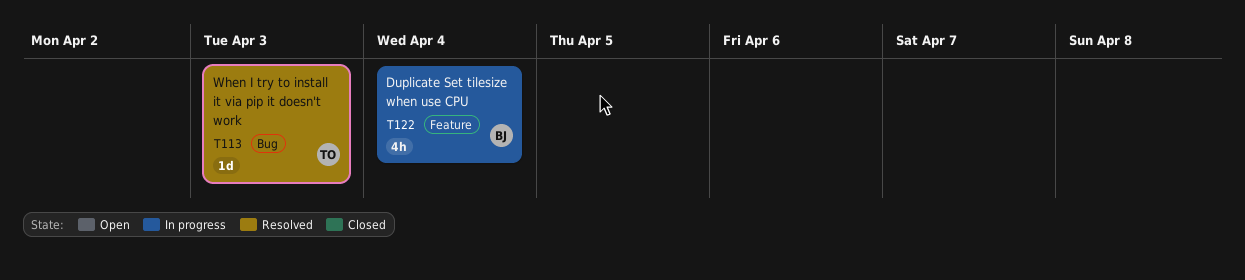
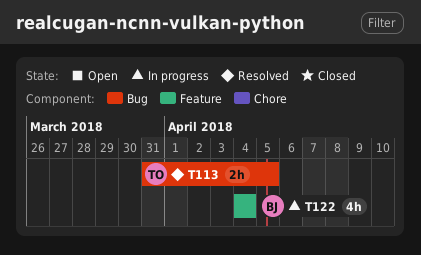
T113, estimate: 1d -> 2h
T113, due: Apr 3 -> Apr 5

